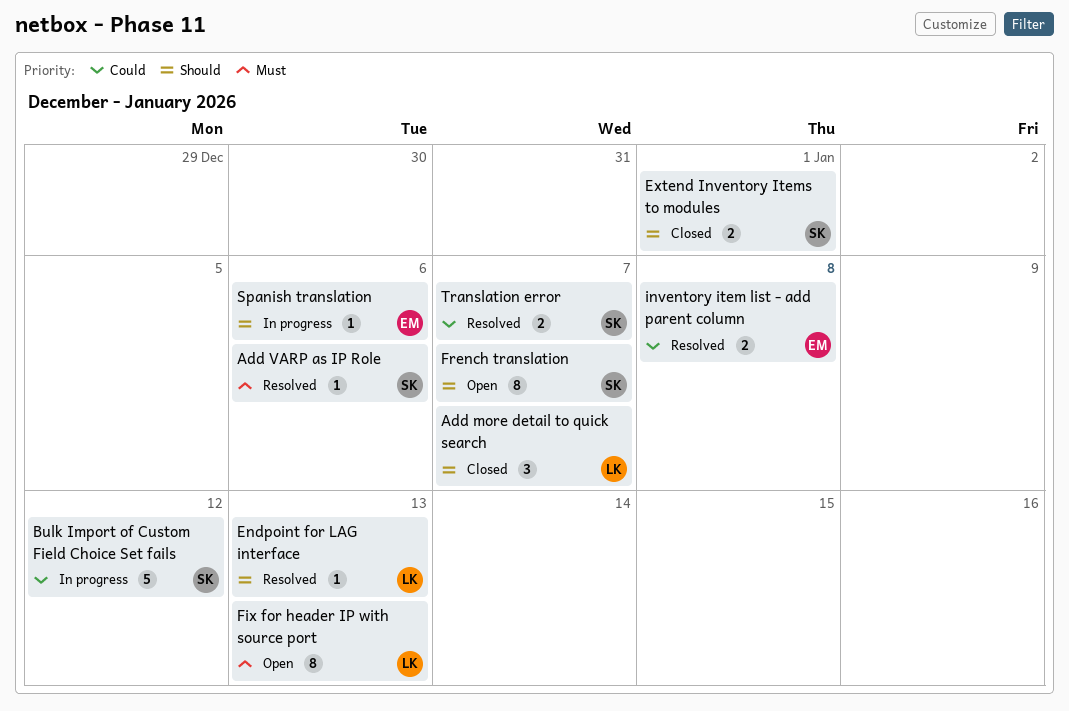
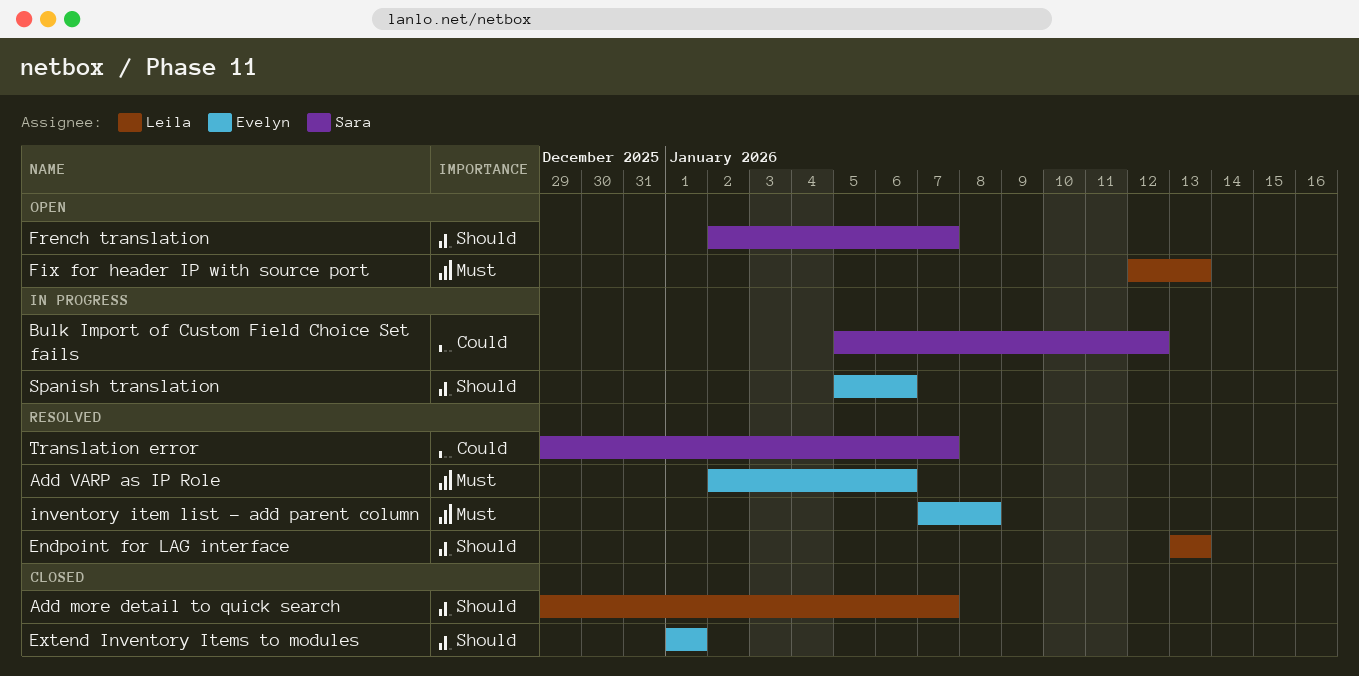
Add VARP as IP Role, owner: Sara -> Evelyn
Extend Inventory Items to modules, owner: Sara -> Evelyn
inventory item list - add parent column, priority: Could -> Must

